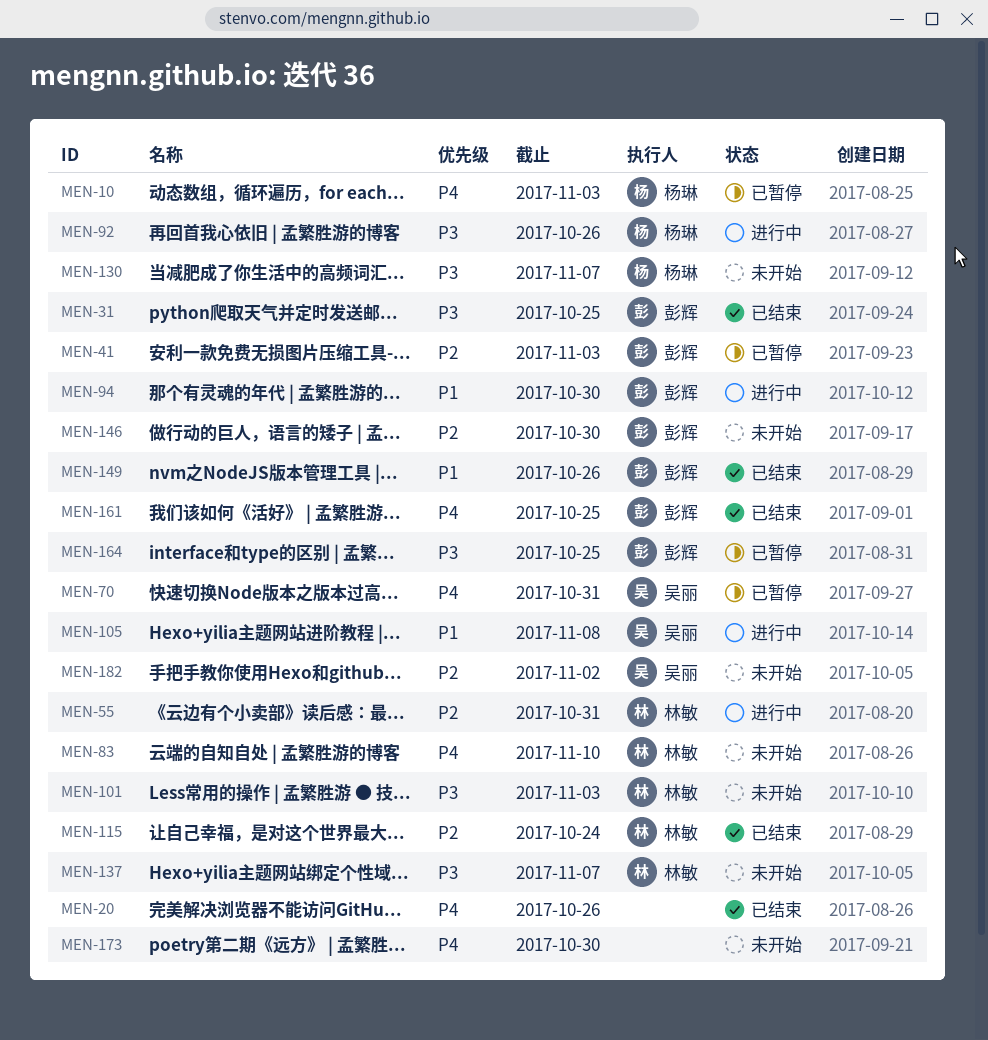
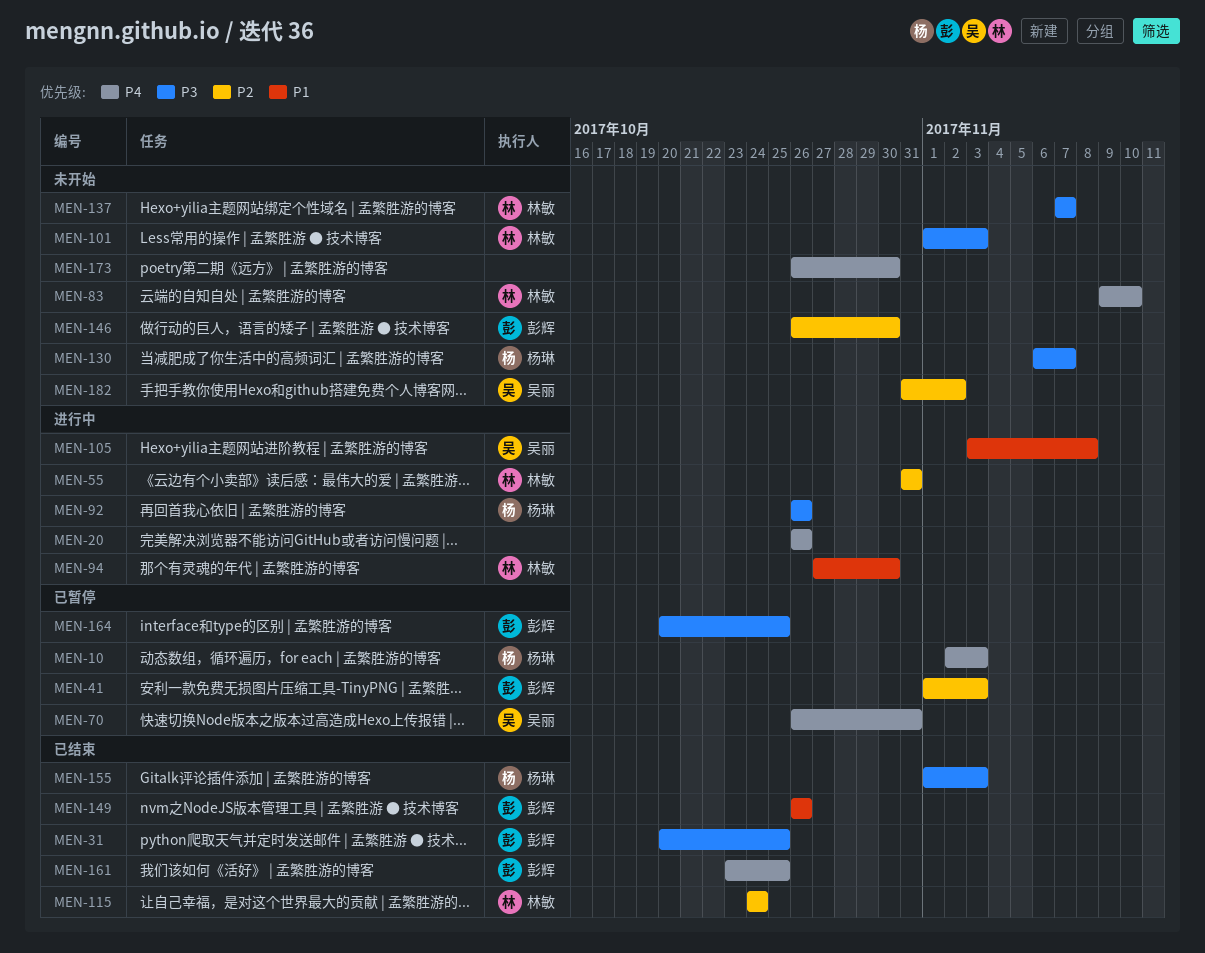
MEN-20, status: 已结束 -> 进行中
MEN-94, owner: 彭辉 -> 林敏
MEN-155: none -> present

